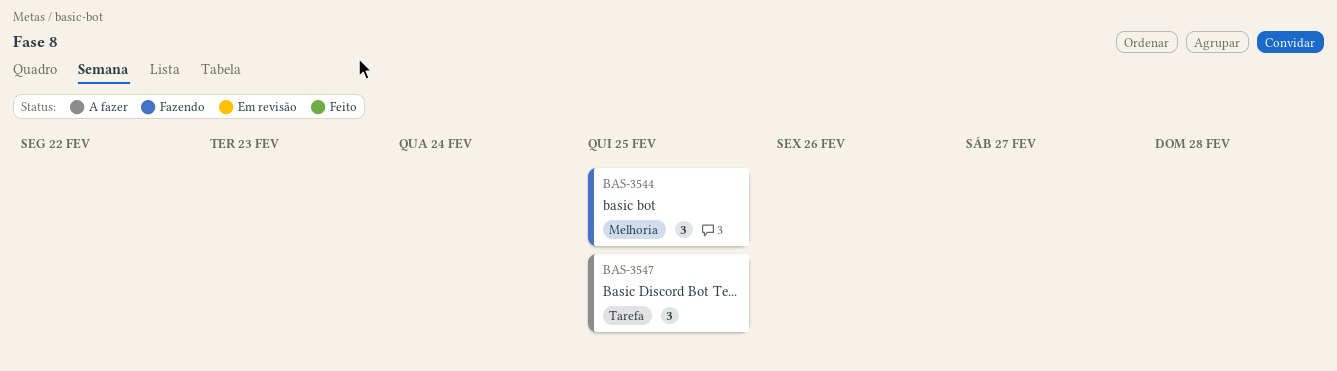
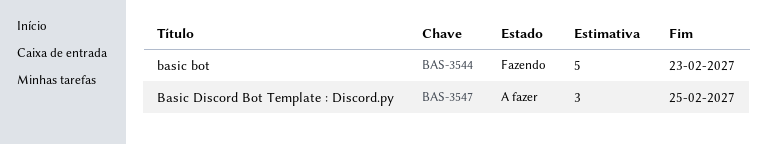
BAS-3544, estimate: 3 -> 5
BAS-3544, due: Feb 25 -> Feb 23

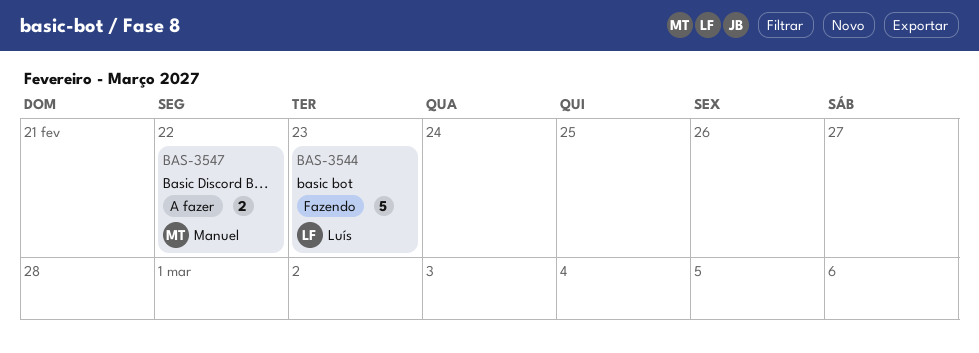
BAS-3547, estimate: 3 -> 2
BAS-3547, due: Feb 25 -> Feb 22

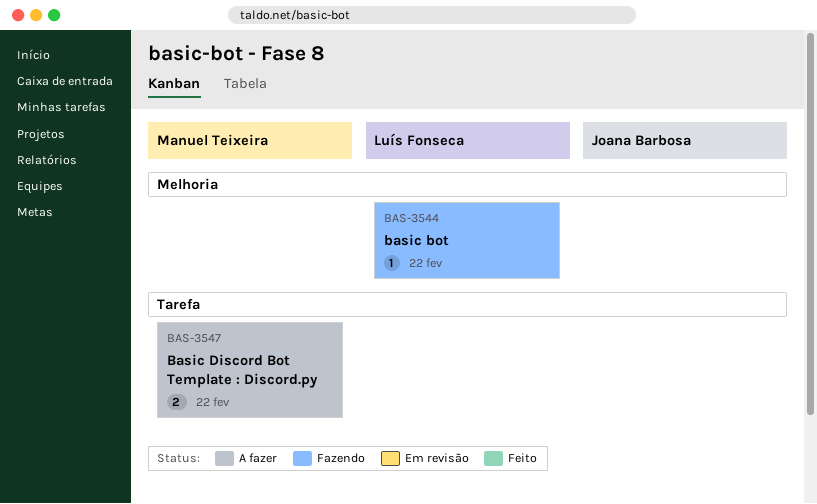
BAS-3544, estimate: 5 -> 1
BAS-3544, due: Feb 23 -> Feb 22

